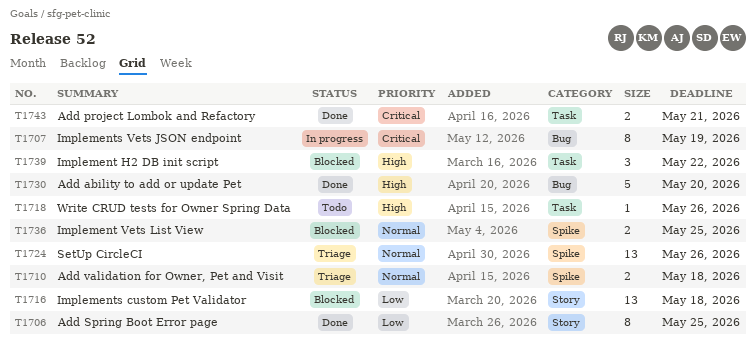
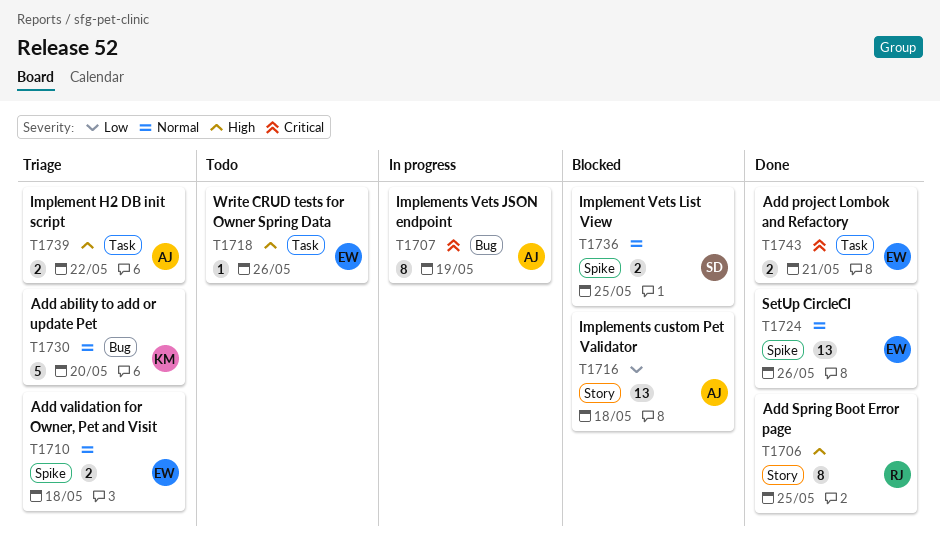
T1706, priority: Low -> High
T1724, status: Triage -> Done
T1730, status: Done -> Triage
T1730, priority: High -> Normal
T1739, status: Blocked -> Triage
T1739, estimate: 3 -> 2

